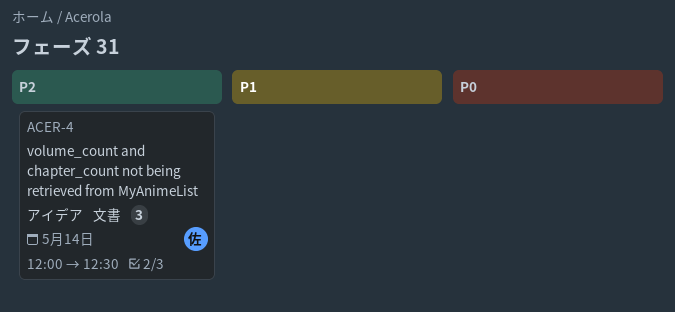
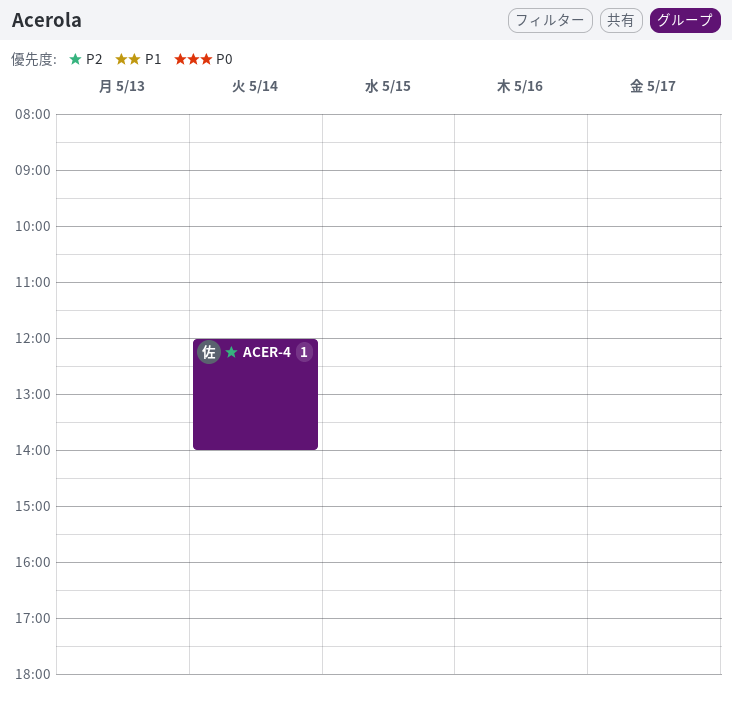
ACER-4, estimate: 3 -> 1
ACER-4, ends: 12:30 -> 14:00

